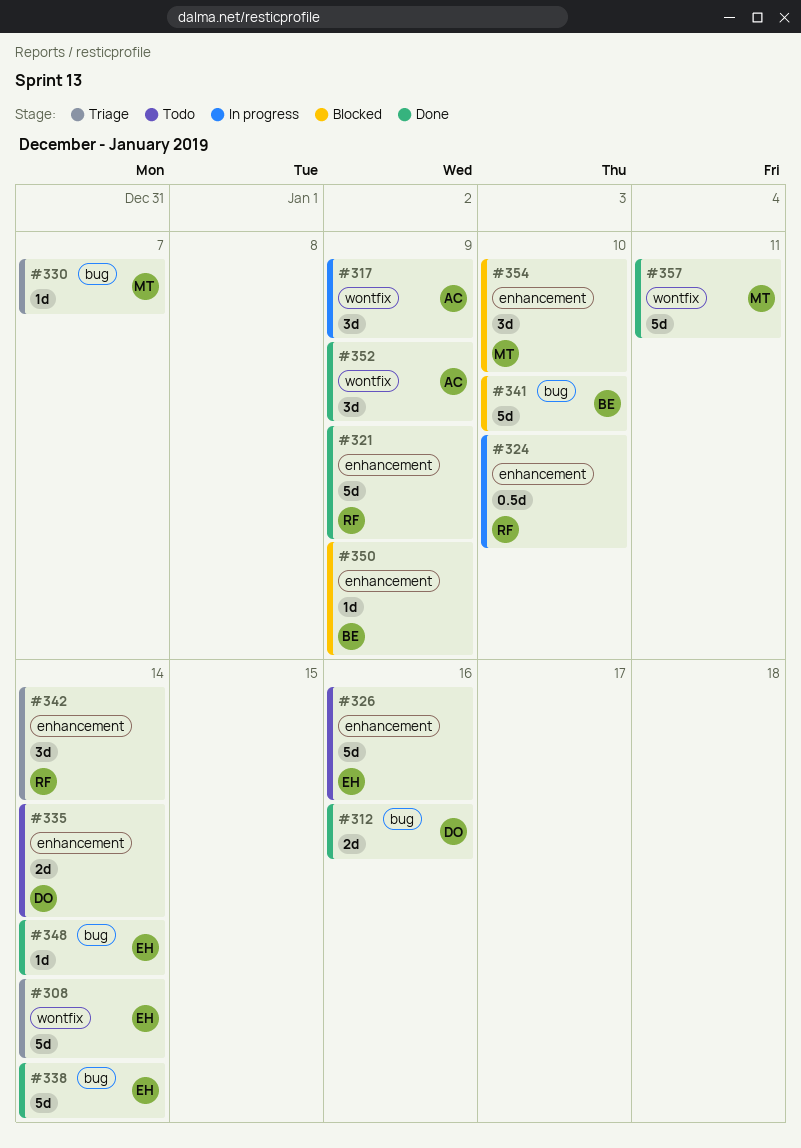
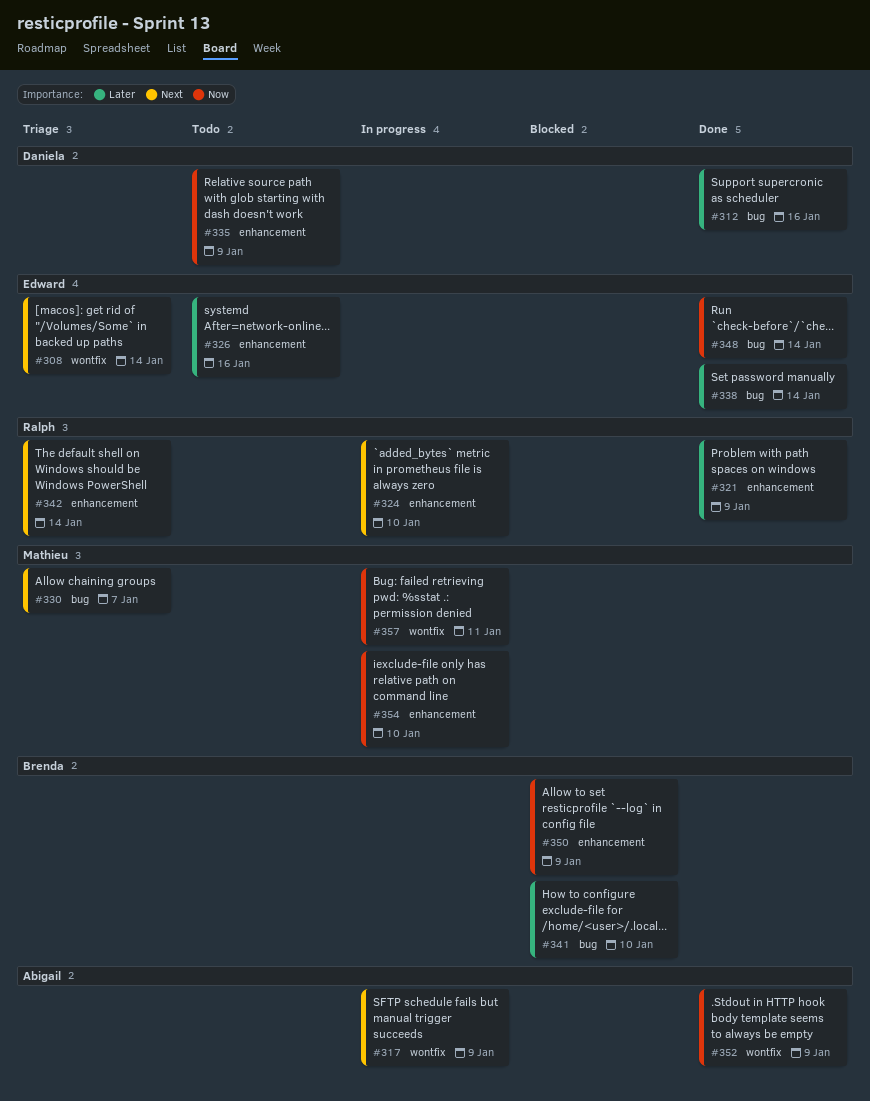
#335, due: Jan 14 -> Jan 9
#354, status: Blocked -> In progress
#357, status: Done -> In progress

